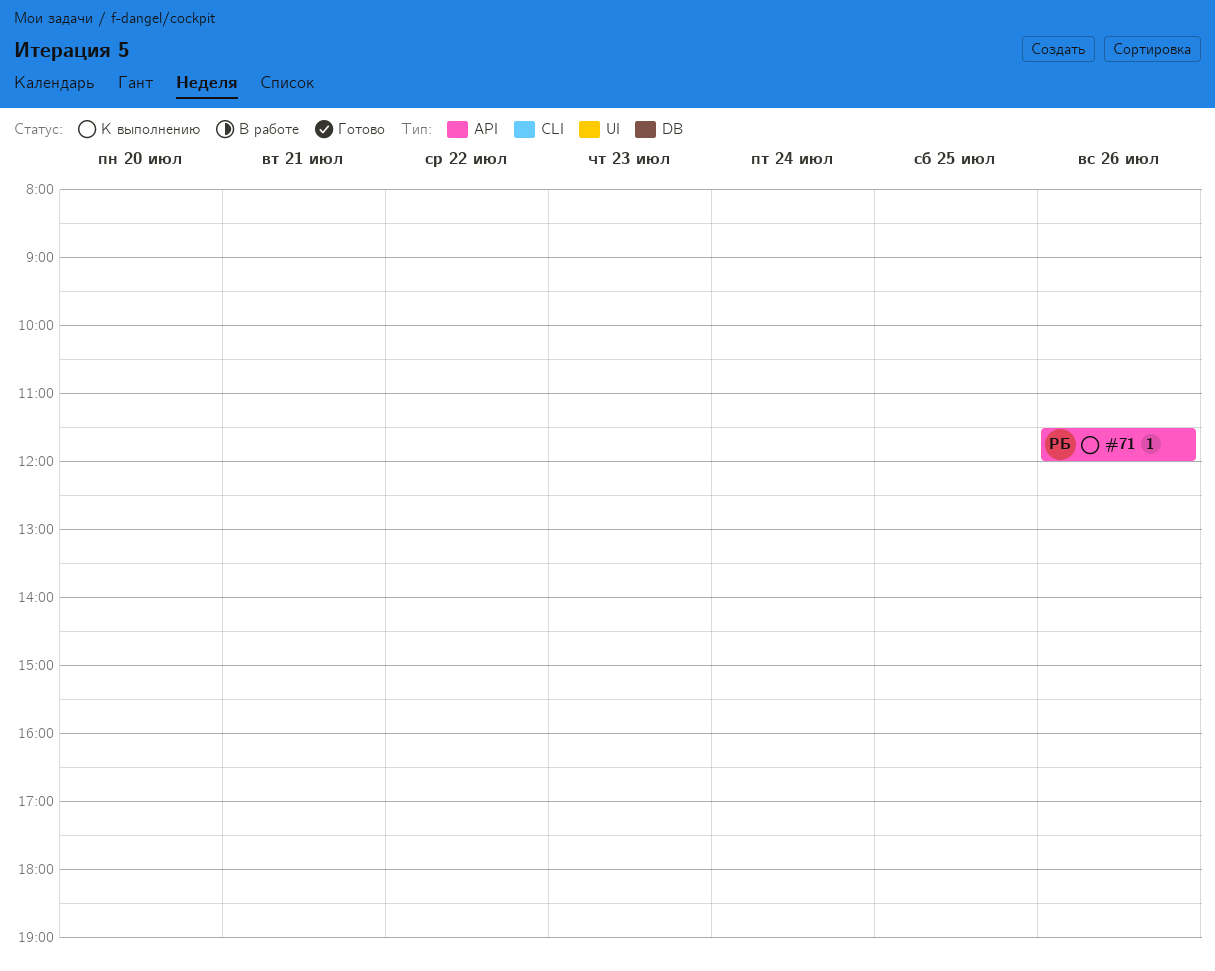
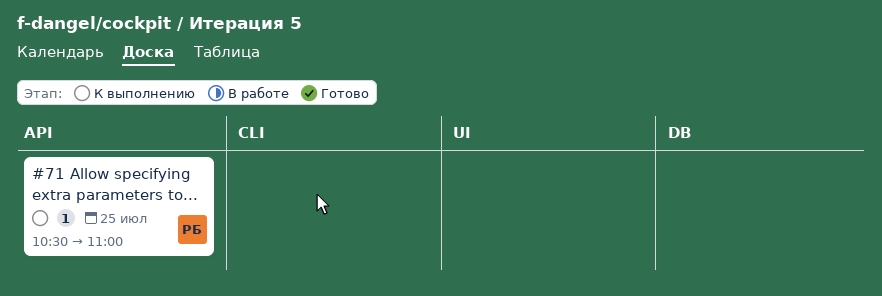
#71, day: Jul 26 -> Jul 25
#71, begins: 11:30 -> 10:30
#71, ends: 12:00 -> 11:00

